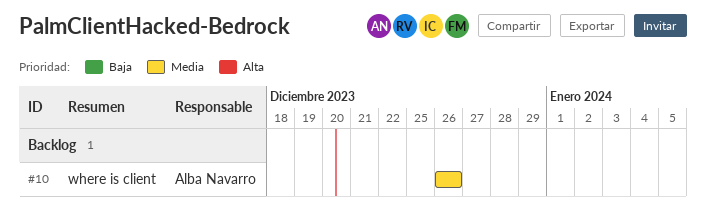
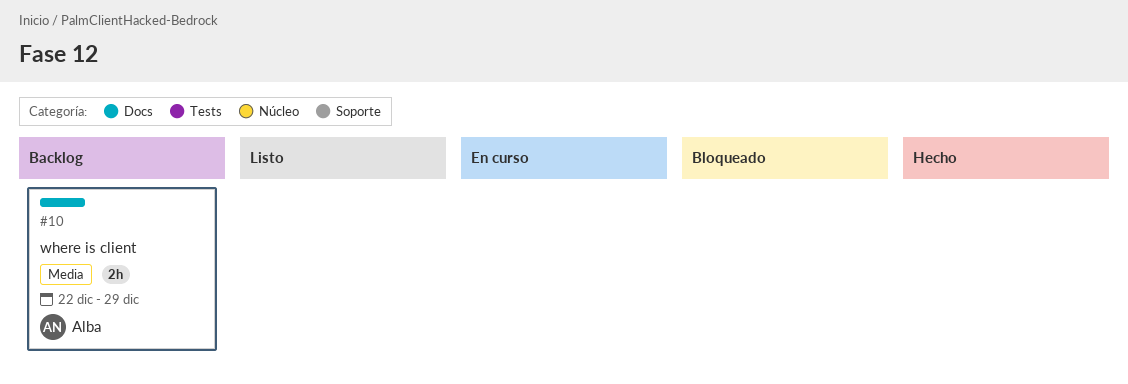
#10, start: Dec 26 -> Dec 22
#10, due: Dec 26 -> Dec 29

